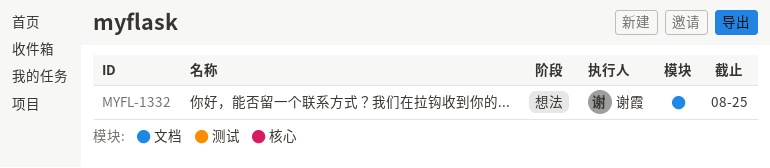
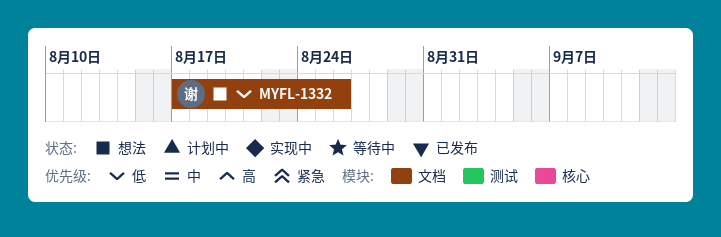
MYFL-1332, due: Aug 25 -> Aug 26

